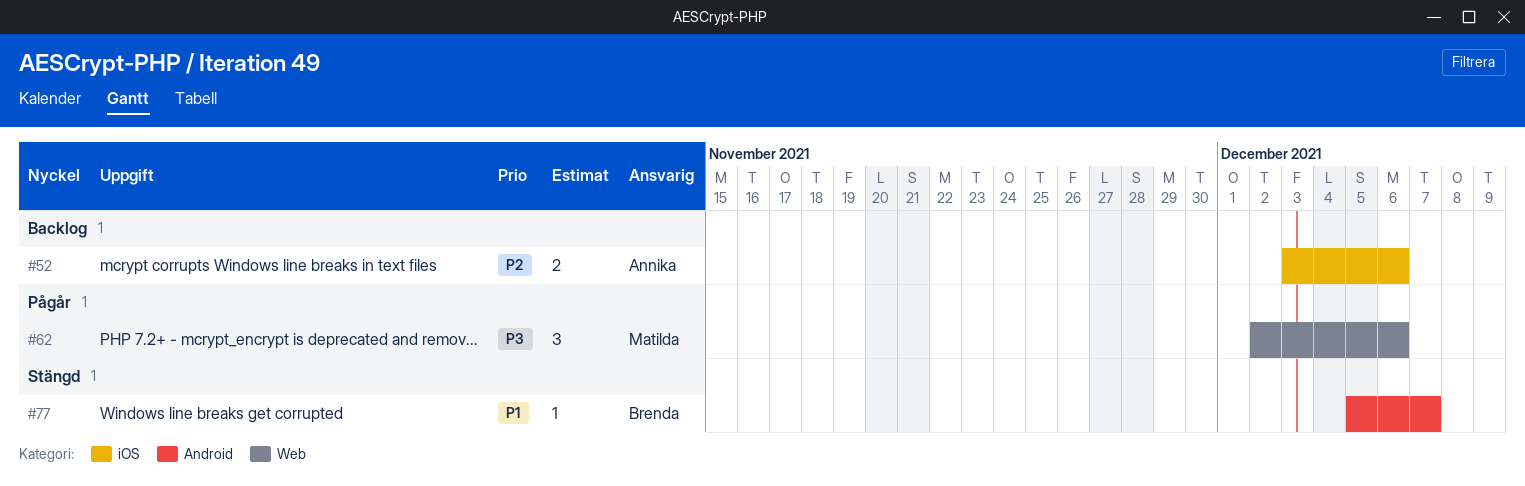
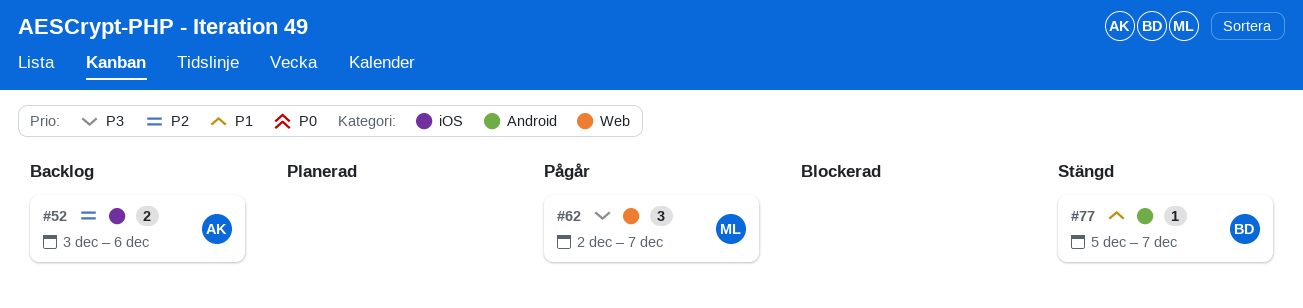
#62, due: Dec 6 -> Dec 7

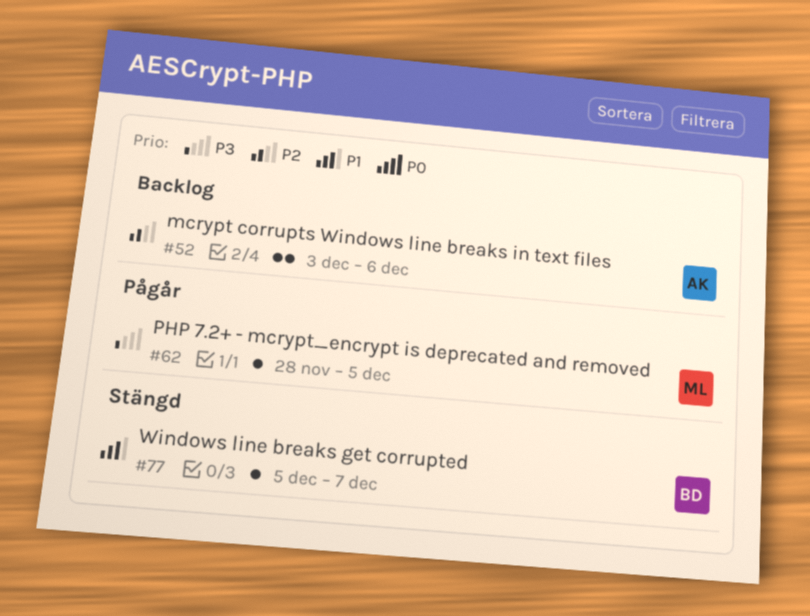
#62, estimate: 3 -> 1
#62, start: Dec 2 -> Nov 28
#62, due: Dec 7 -> Dec 5

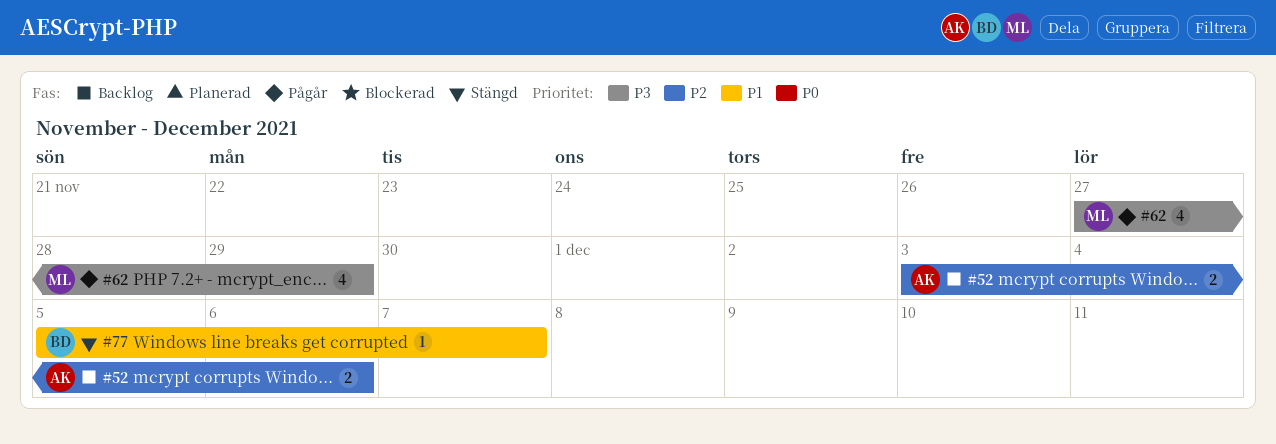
#62, estimate: 1 -> 4
#62, start: Nov 28 -> Nov 27
#62, due: Dec 5 -> Nov 29

